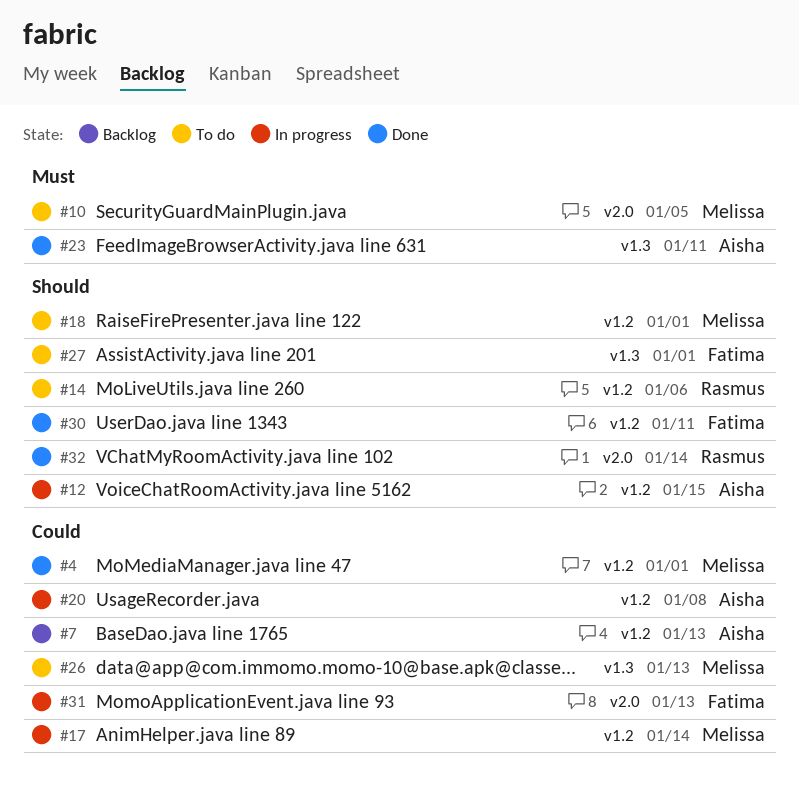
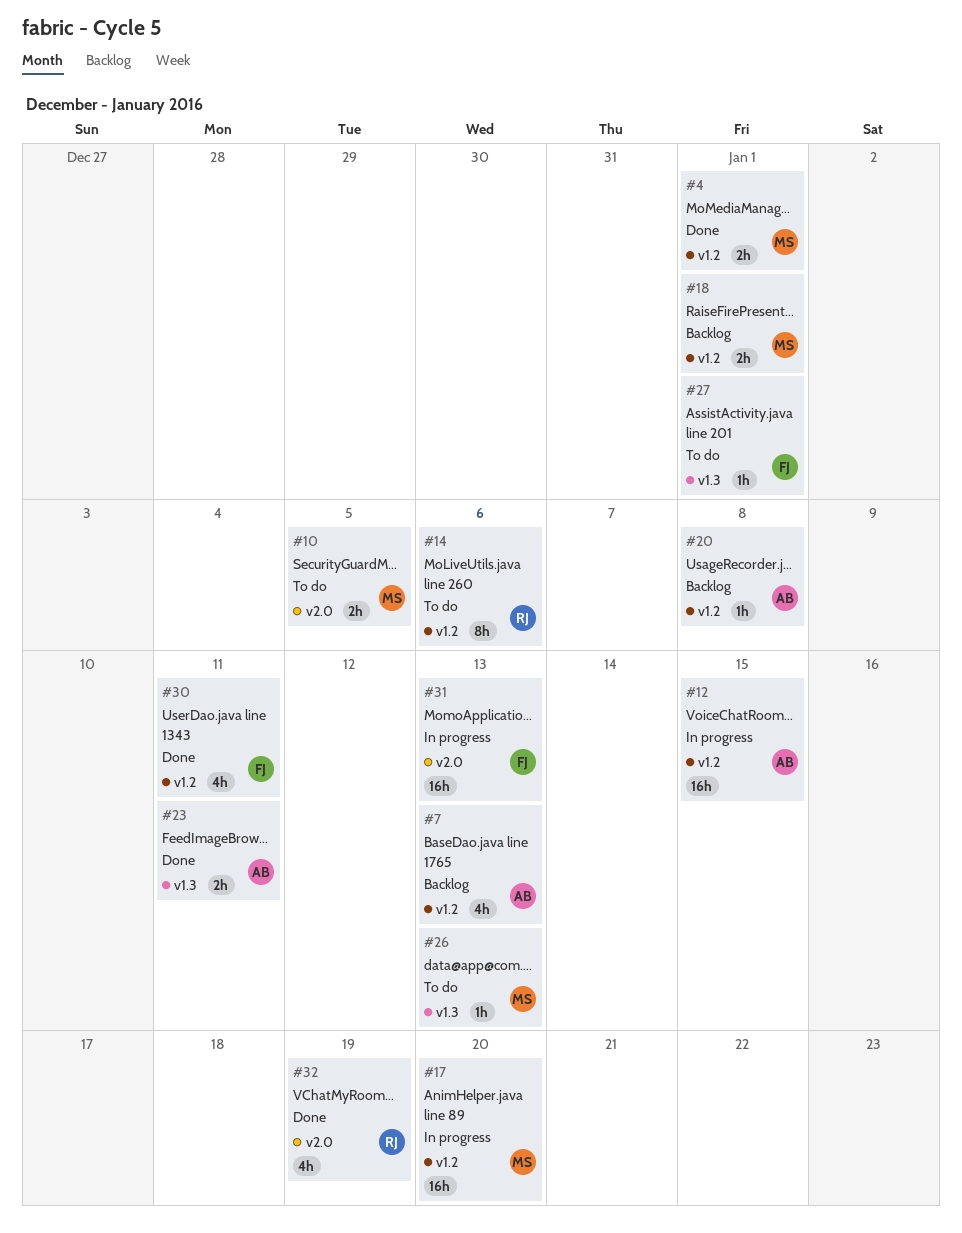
#17, due: Jan 14 -> Jan 20
#18, status: To do -> Backlog
#20, status: In progress -> Backlog
#32, due: Jan 14 -> Jan 19

